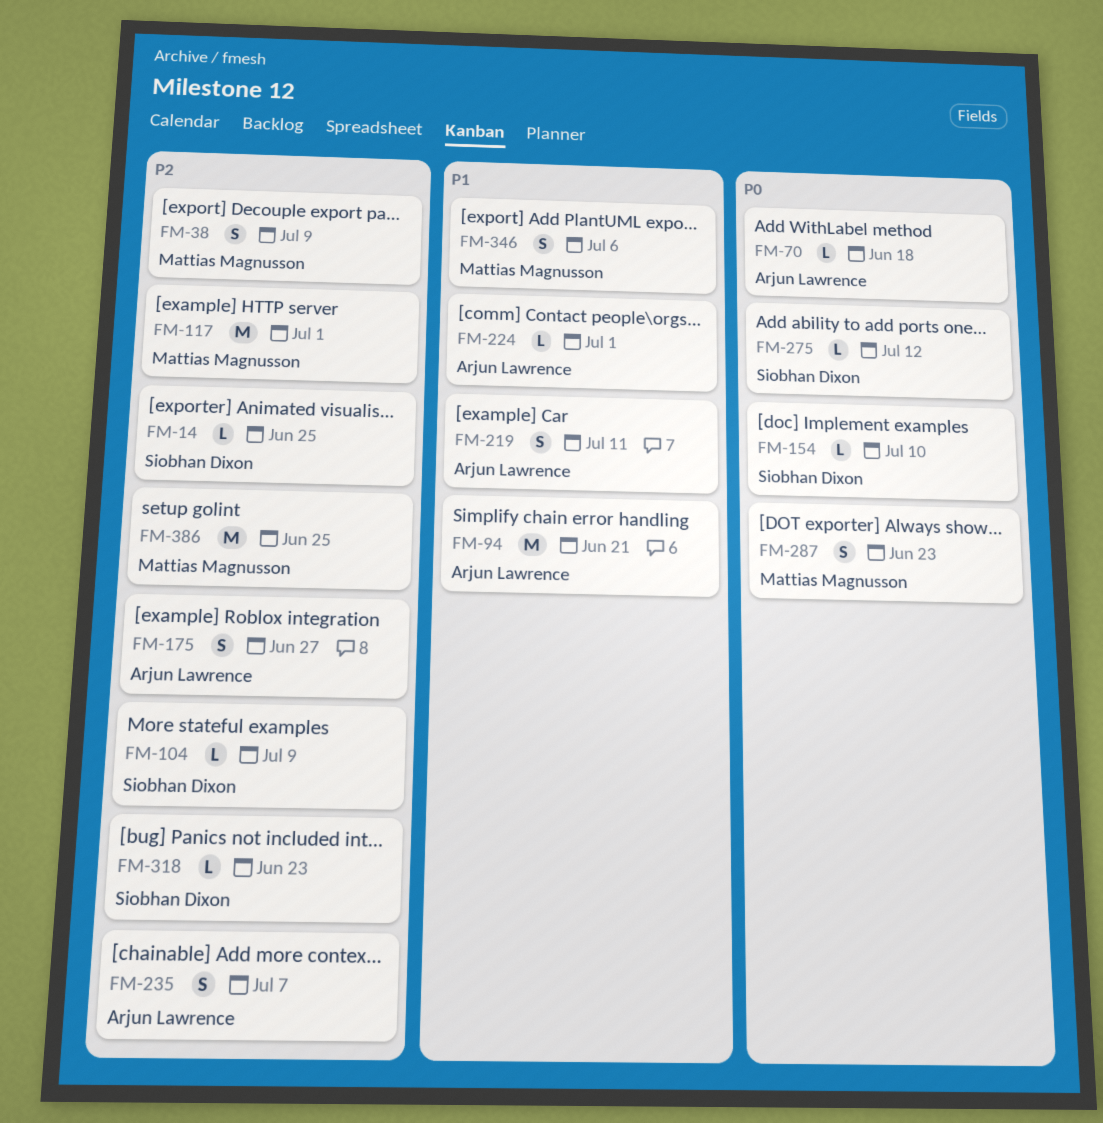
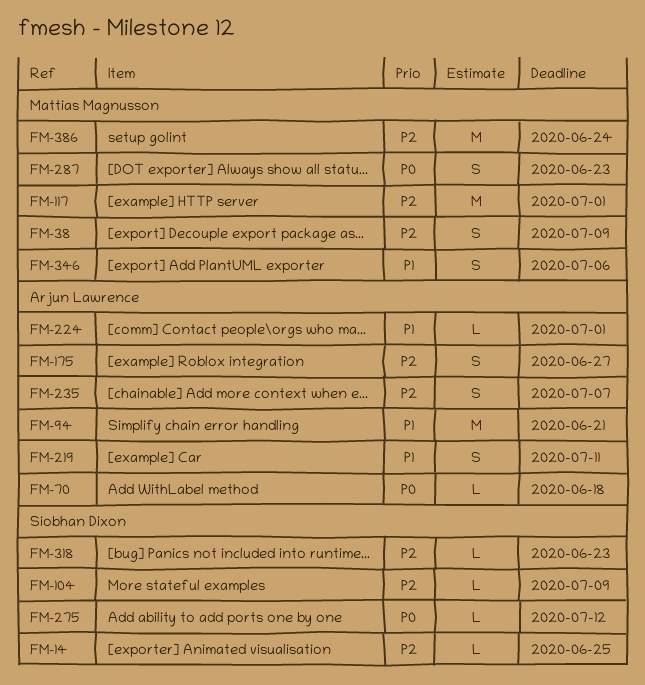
FM-154: present -> none
FM-386, due: Jun 25 -> Jun 24

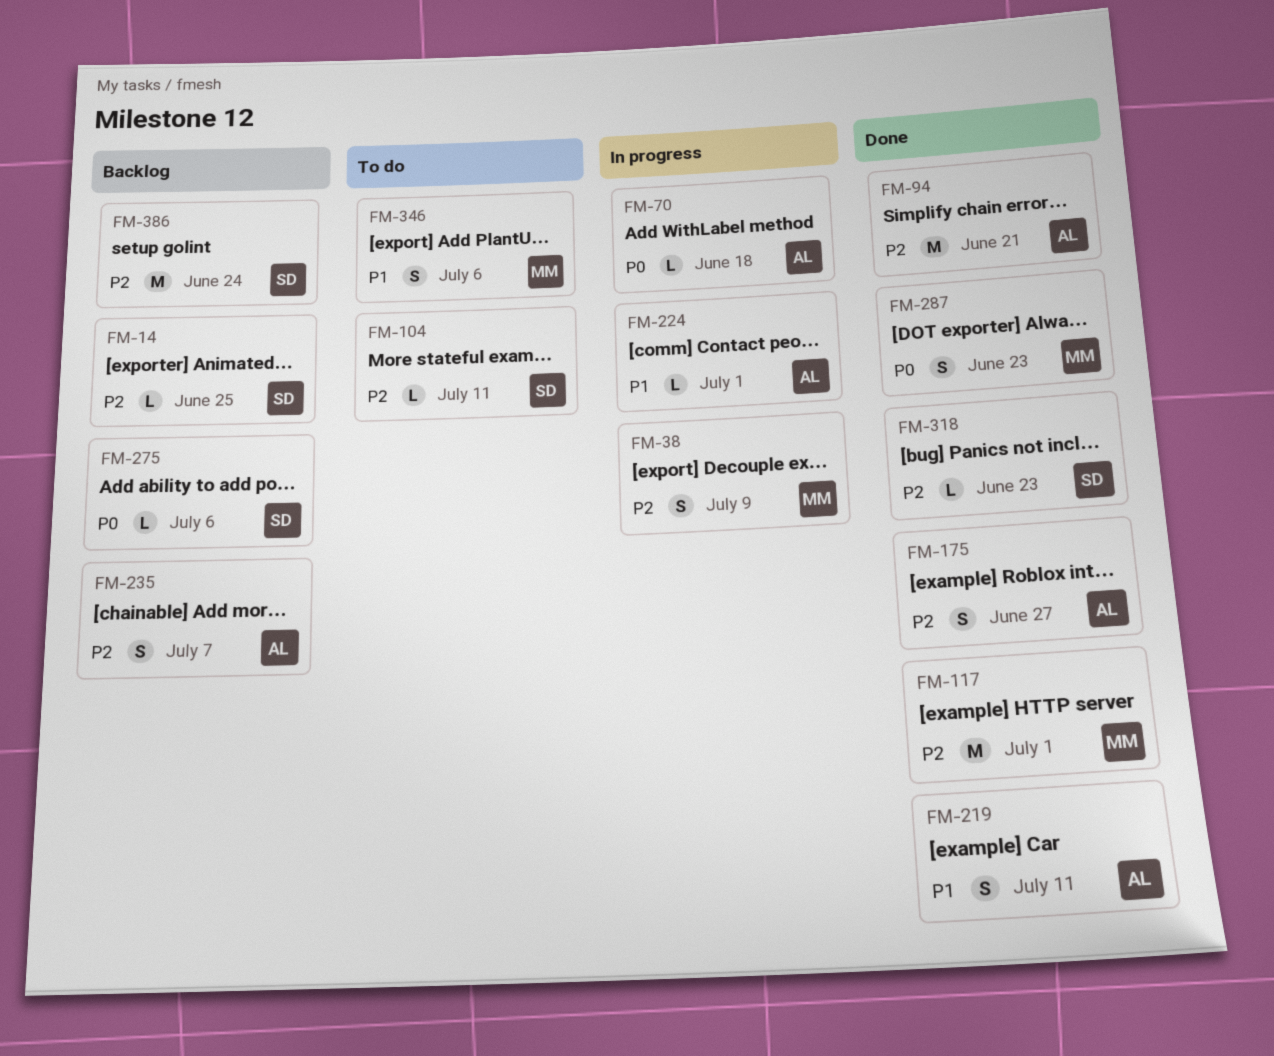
FM-94, priority: P1 -> P2
FM-104, due: Jul 9 -> Jul 11
FM-275, due: Jul 12 -> Jul 6
FM-386, owner: Mattias Magnusson -> Siobhan Dixon

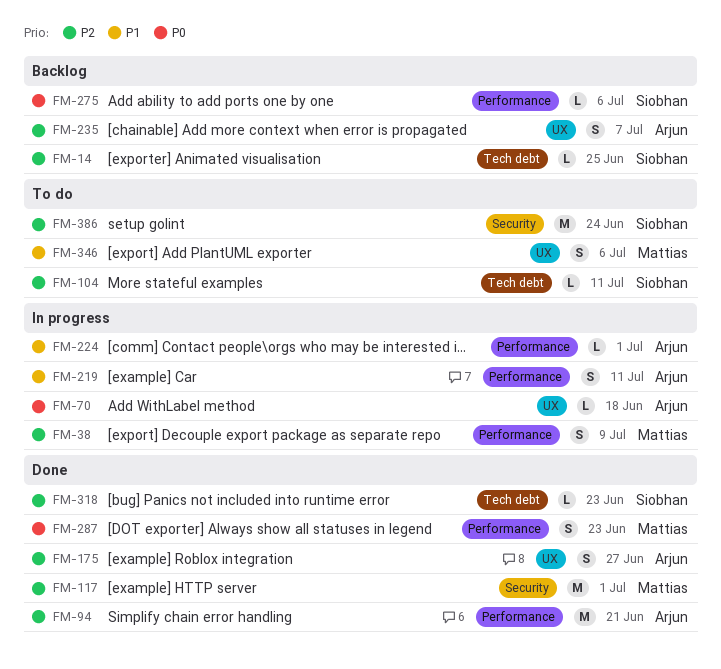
FM-219, status: Done -> In progress
FM-386, status: Backlog -> To do

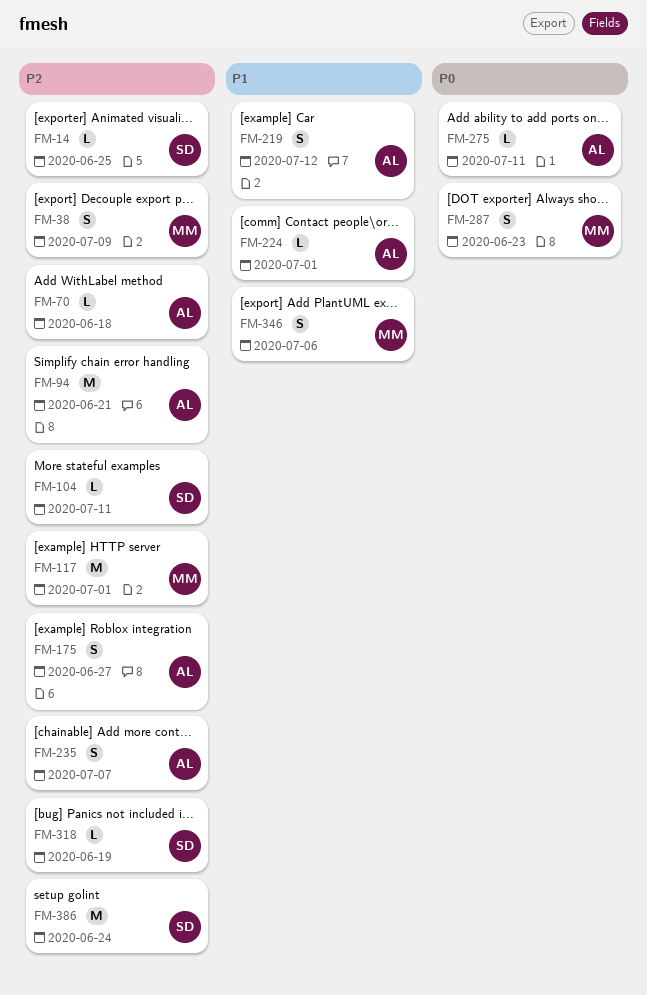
FM-70, priority: P0 -> P2
FM-219, due: Jul 11 -> Jul 12
FM-275, owner: Siobhan -> Arjun
FM-275, due: Jul 6 -> Jul 11
FM-318, due: Jun 23 -> Jun 19

